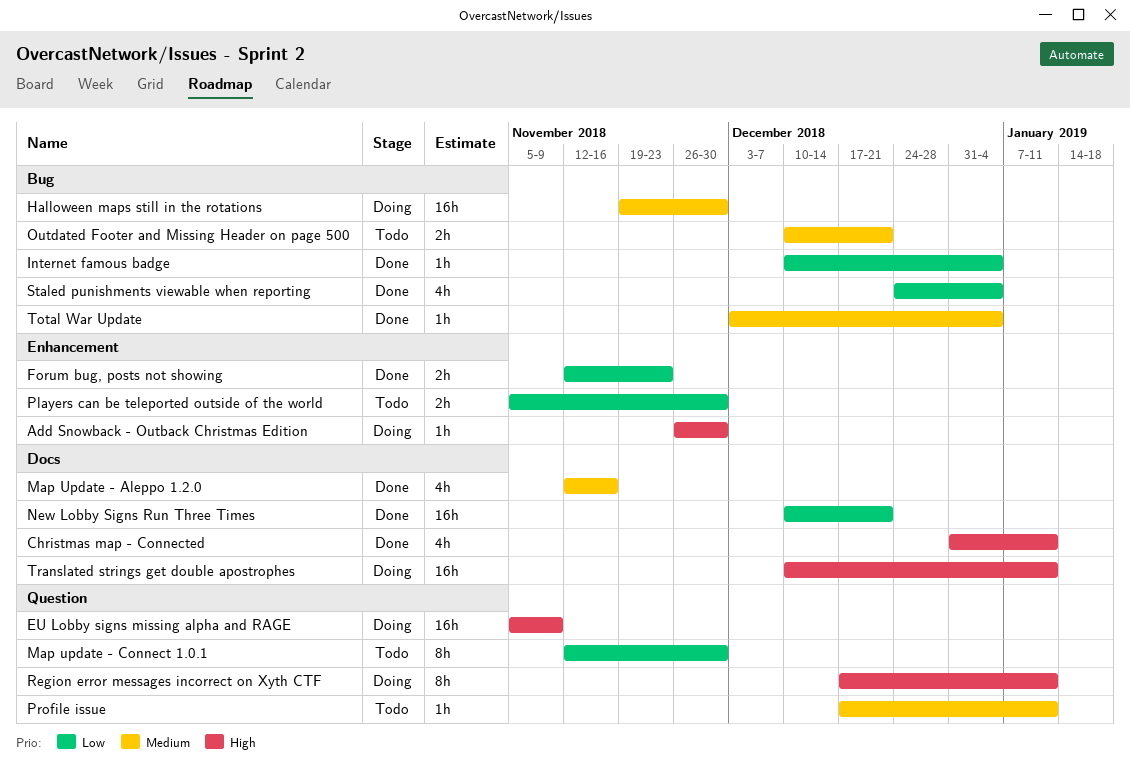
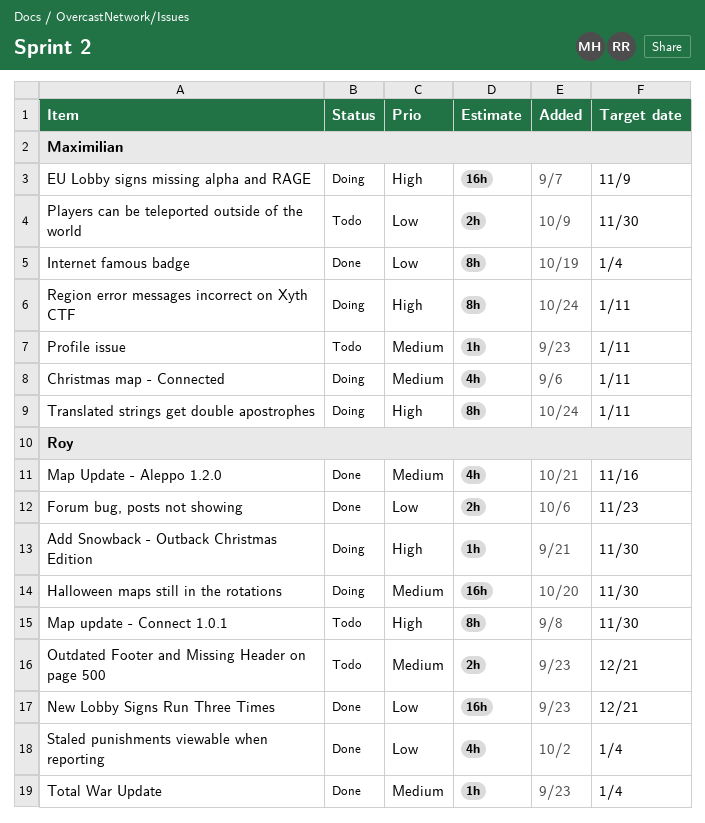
Christmas map - Connected, status: Done -> Doing
Christmas map - Connected, priority: High -> Medium
Internet famous badge, estimate: 1h -> 8h
Map update - Connect 1.0.1, priority: Low -> High
Translated strings get double apostrophes, estimate: 16h -> 8h

